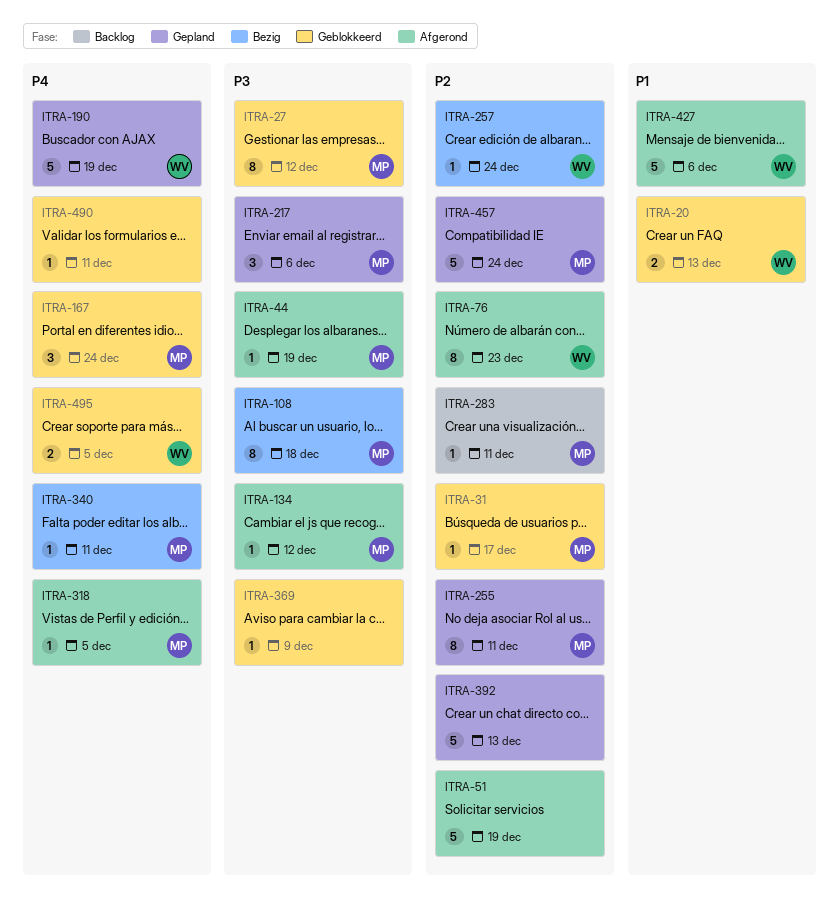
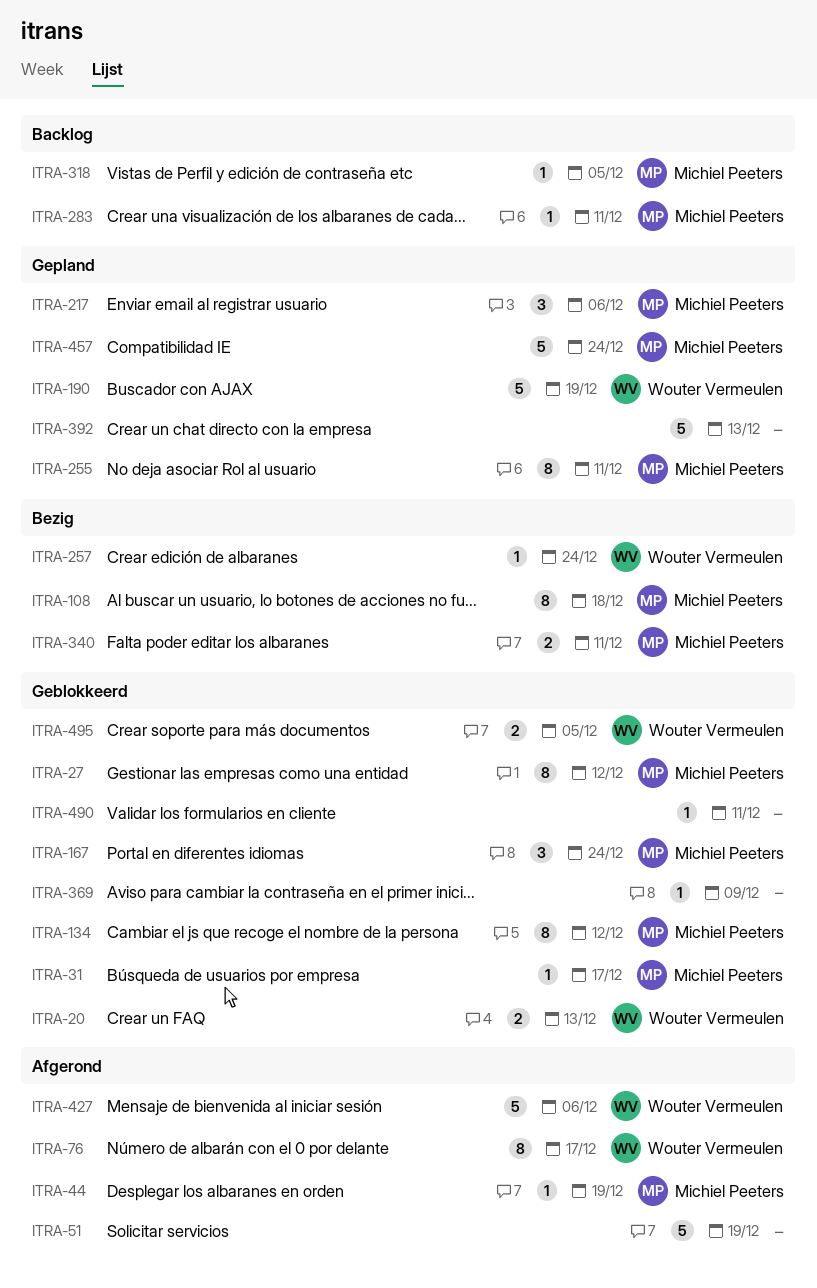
ITRA-76, due: Dec 23 -> Dec 17
ITRA-134, status: Afgerond -> Geblokkeerd
ITRA-134, estimate: 1 -> 8
ITRA-318, status: Afgerond -> Backlog
ITRA-340, estimate: 1 -> 2

